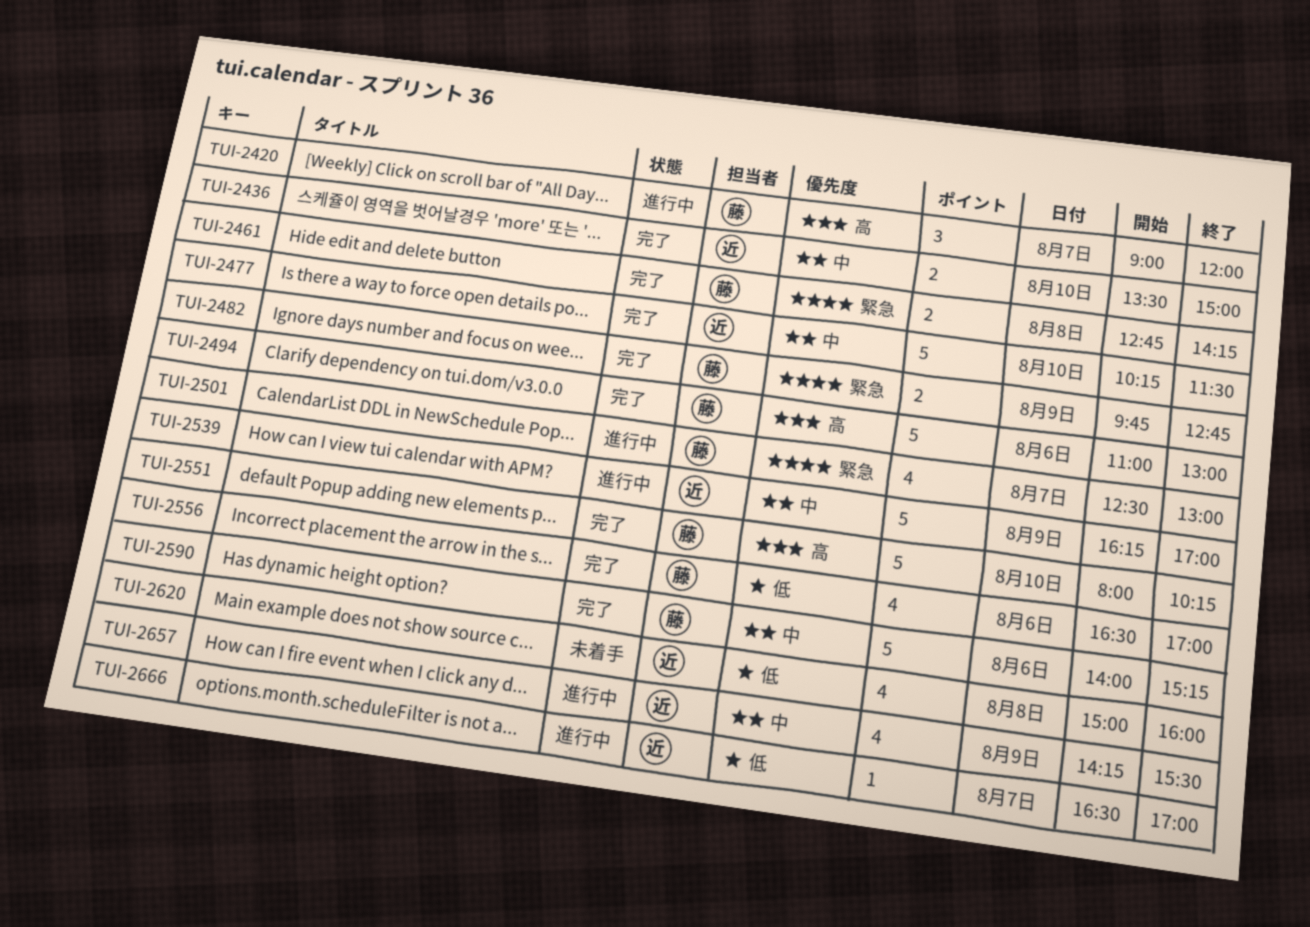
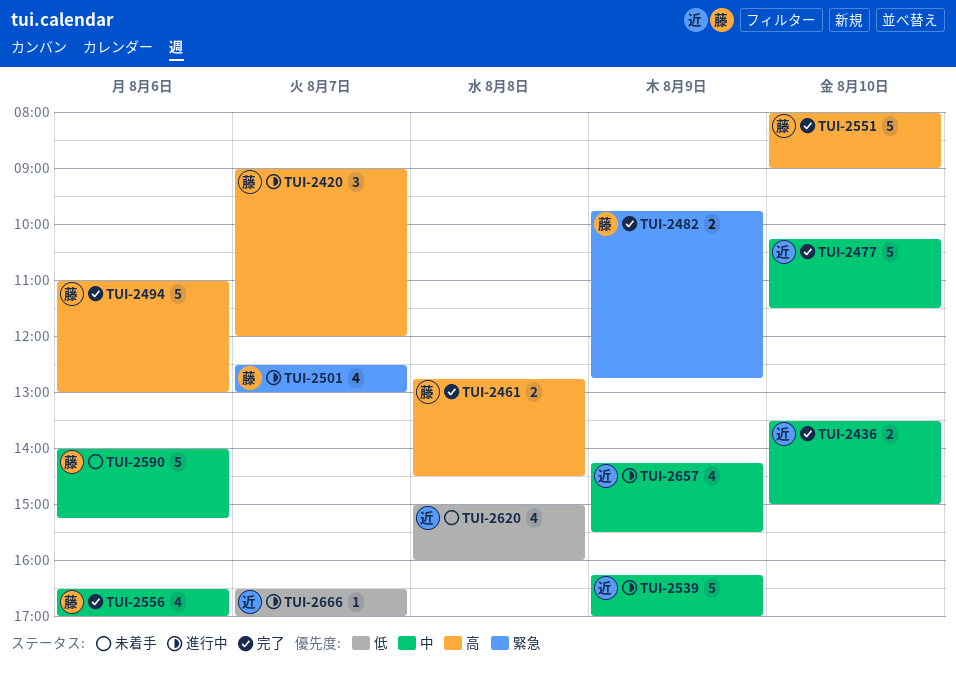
TUI-2461, priority: 緊急 -> 高
TUI-2461, ends: 14:15 -> 14:30
TUI-2551, ends: 10:15 -> 09:00
TUI-2556, priority: 低 -> 中
TUI-2590, status: 完了 -> 未着手

